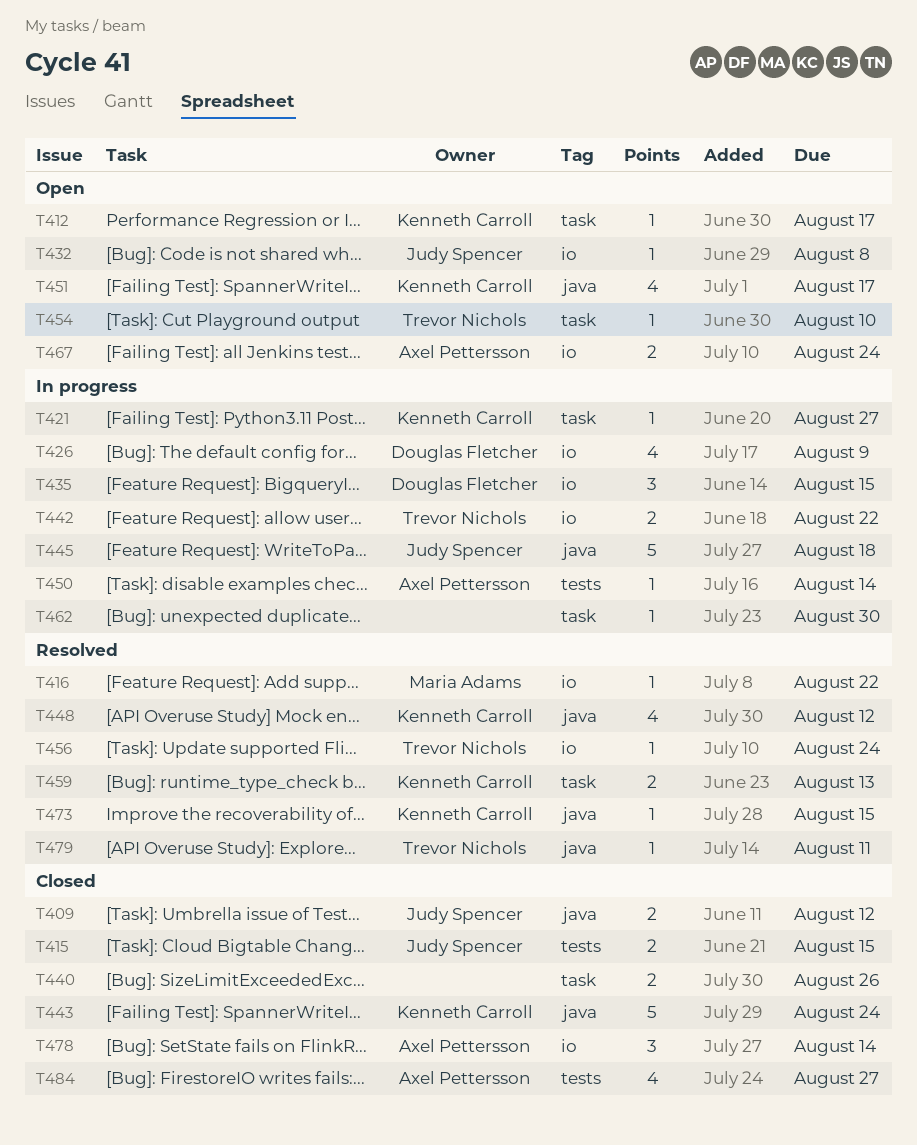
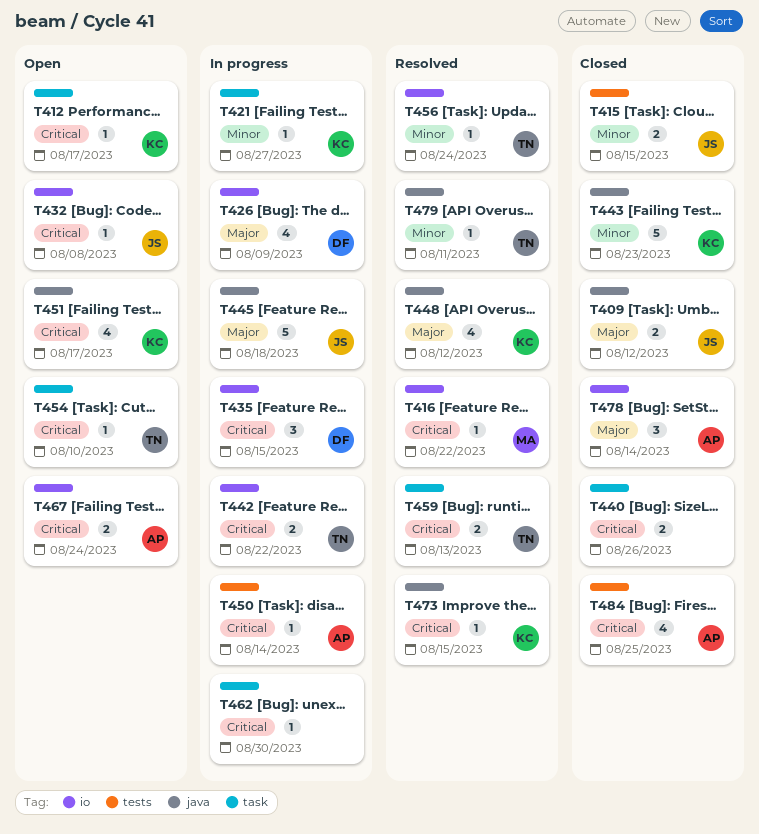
T443, due: Aug 24 -> Aug 23
T459, owner: Kenneth Carroll -> Trevor Nichols
T484, due: Aug 27 -> Aug 25

